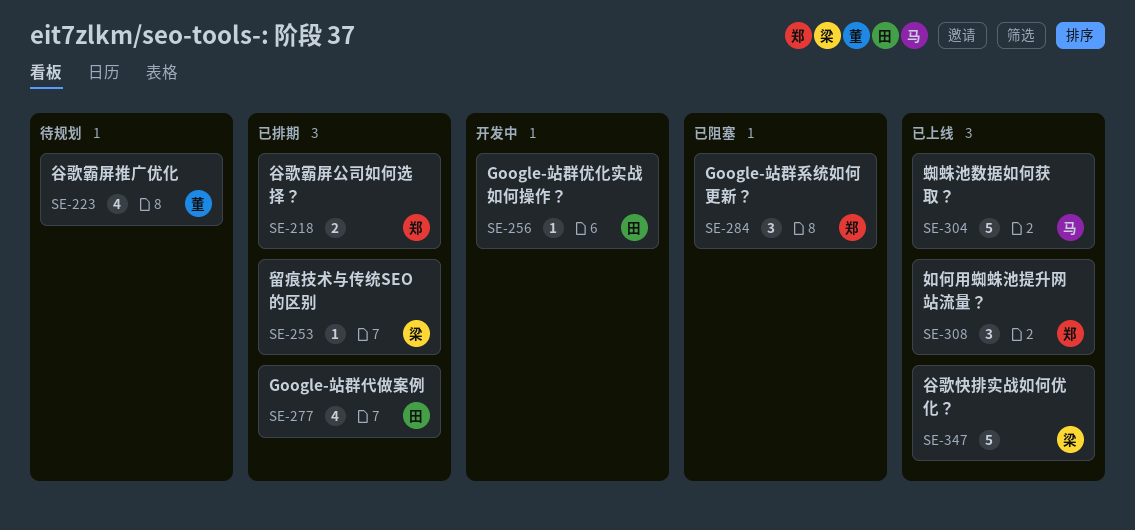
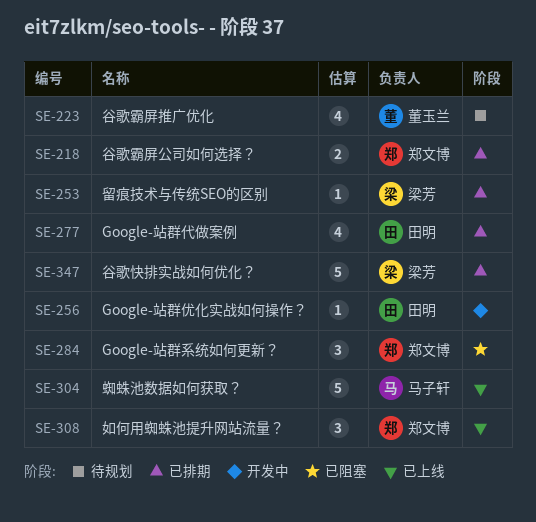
SE-347, status: 已上线 -> 已排期

